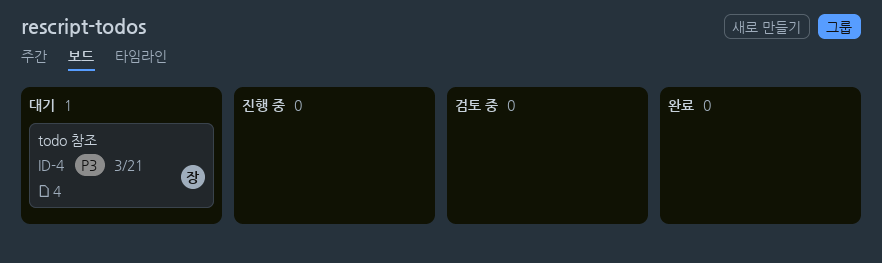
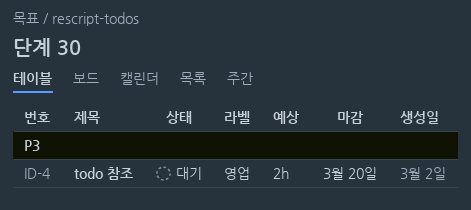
ID-4, due: Mar 21 -> Mar 20

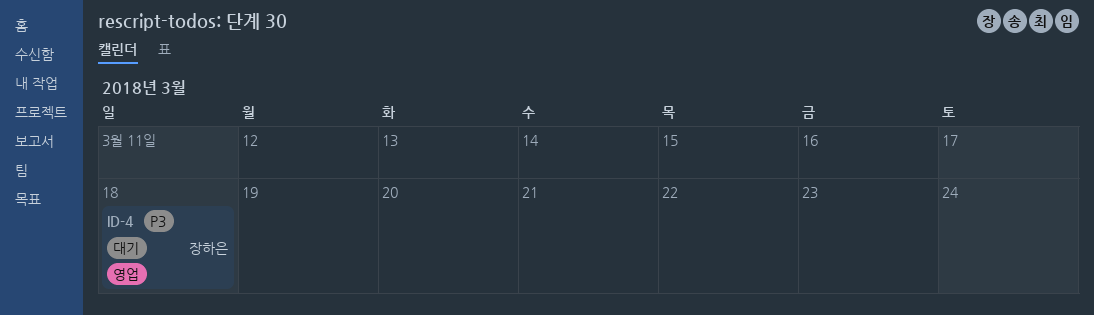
ID-4, due: Mar 20 -> Mar 18

